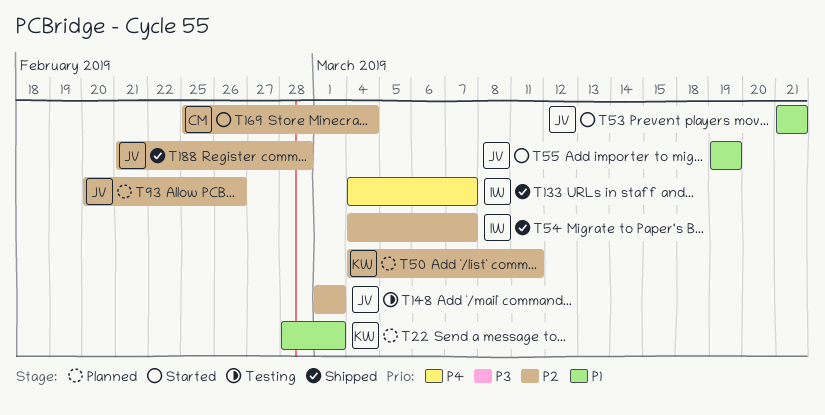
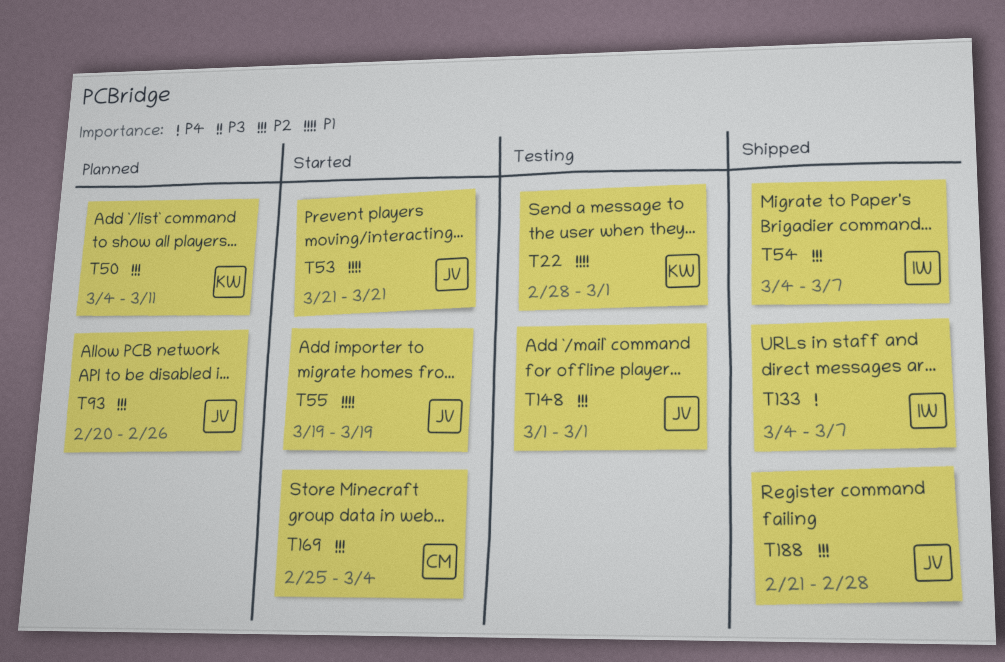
T22, status: Planned -> Testing

